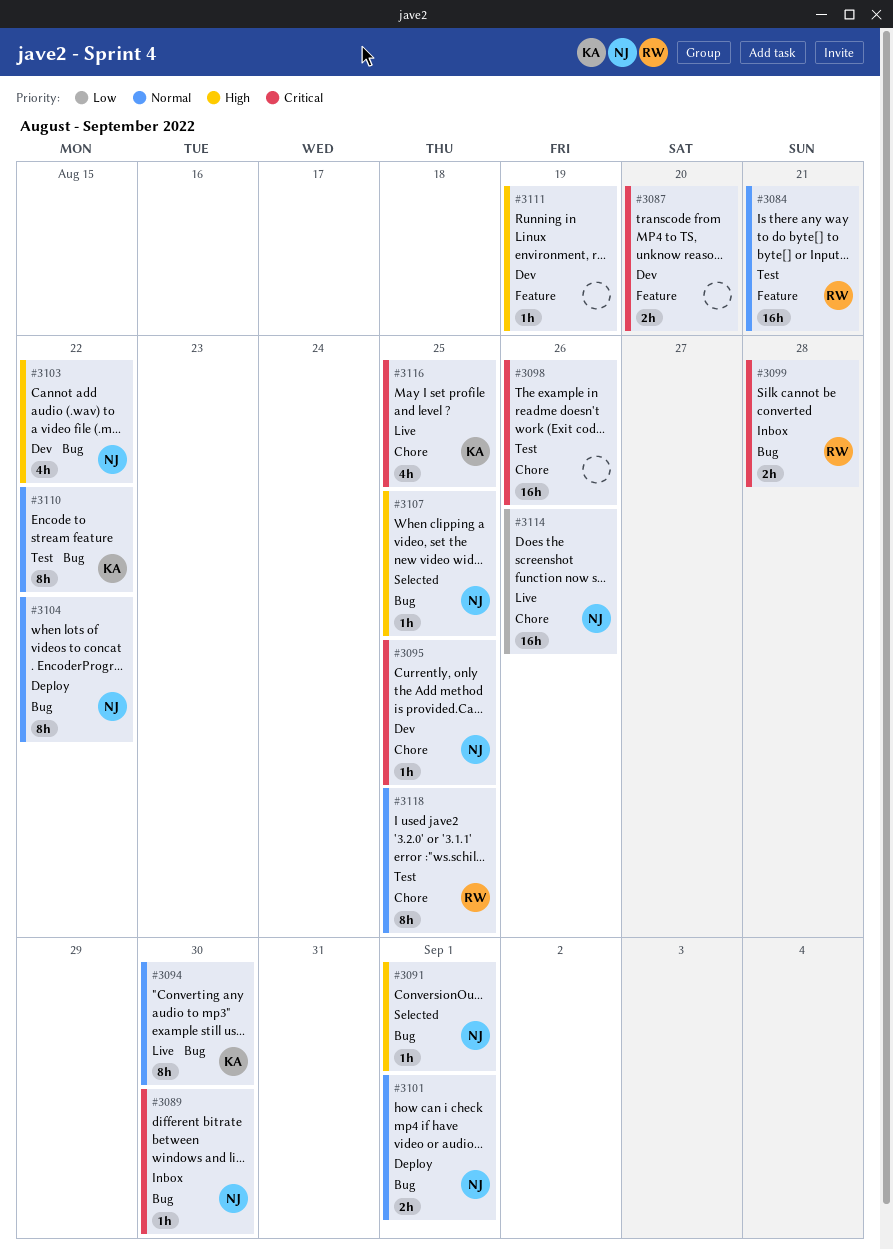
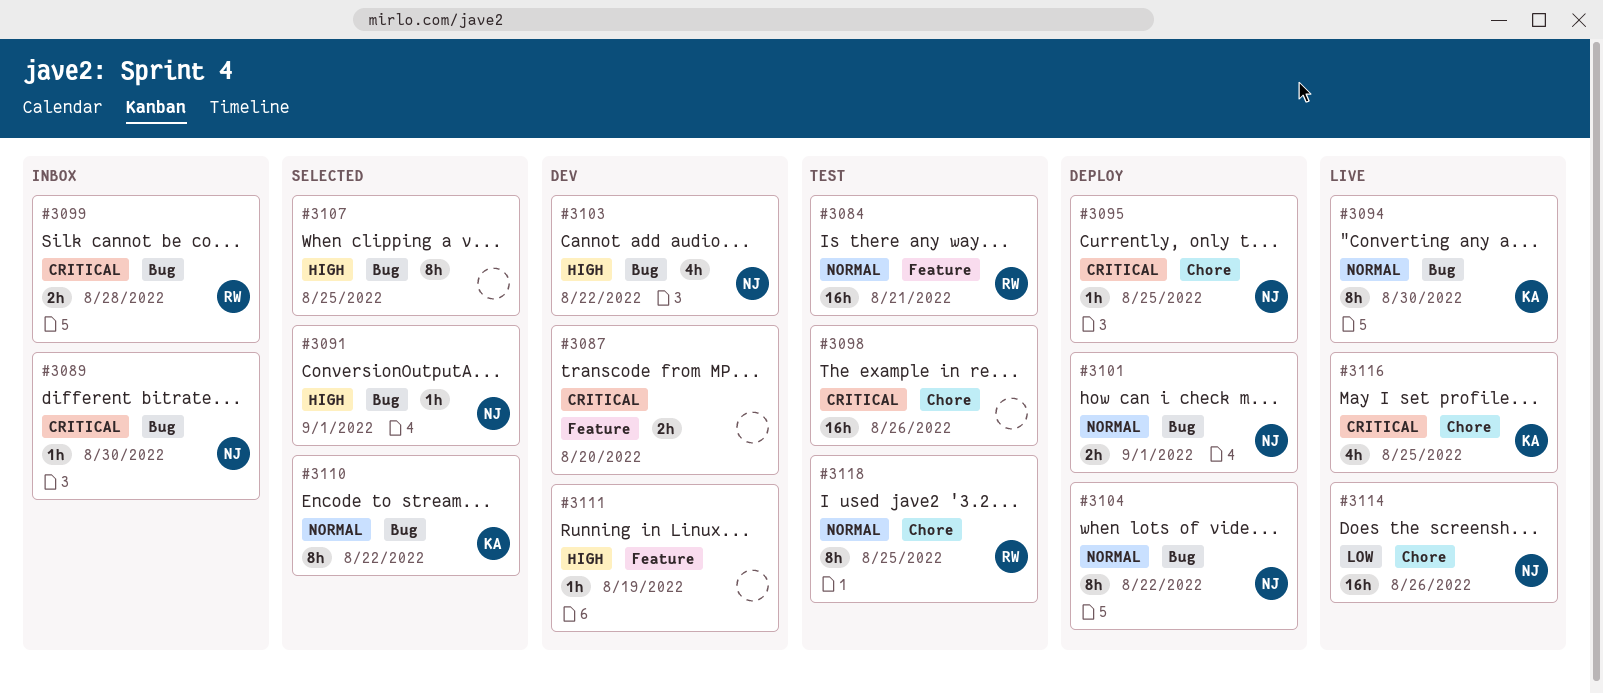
#3095, status: Dev -> Deploy
#3107, owner: NJ -> none
#3107, estimate: 1h -> 8h
#3110, status: Test -> Selected

